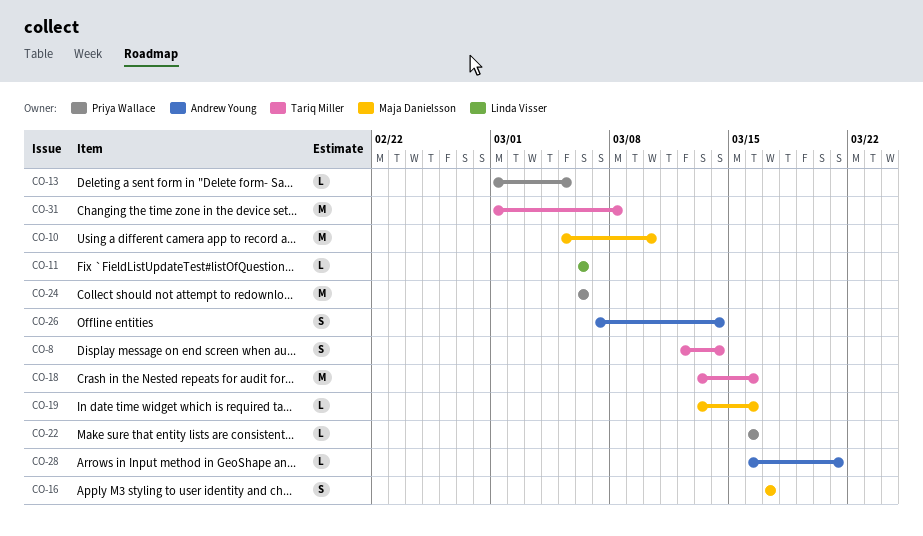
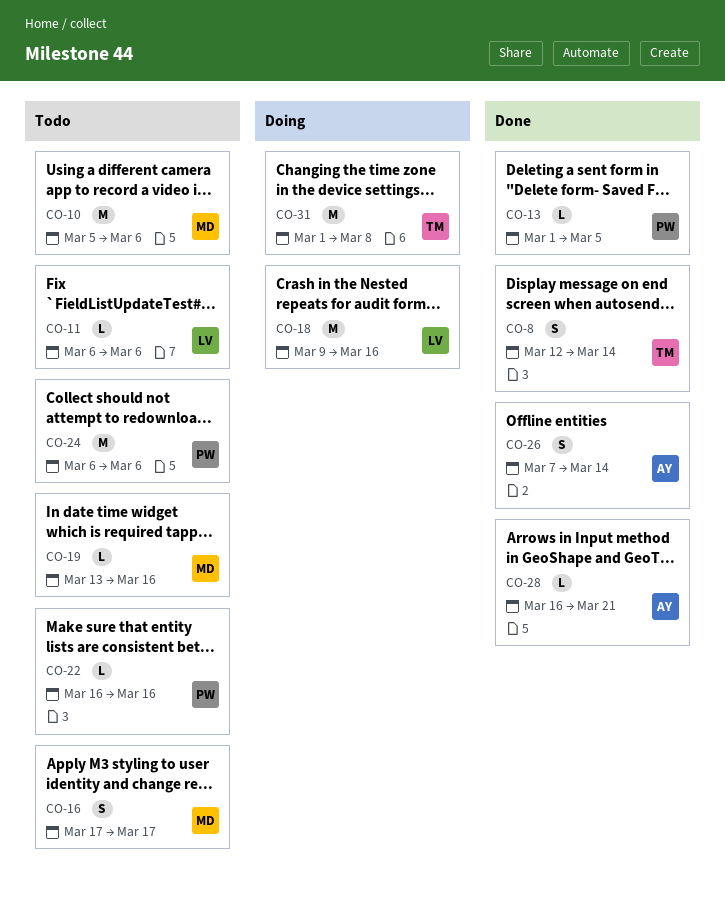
CO-10, due: Mar 10 -> Mar 6
CO-18, owner: Tariq Miller -> Linda Visser
CO-18, start: Mar 13 -> Mar 9

